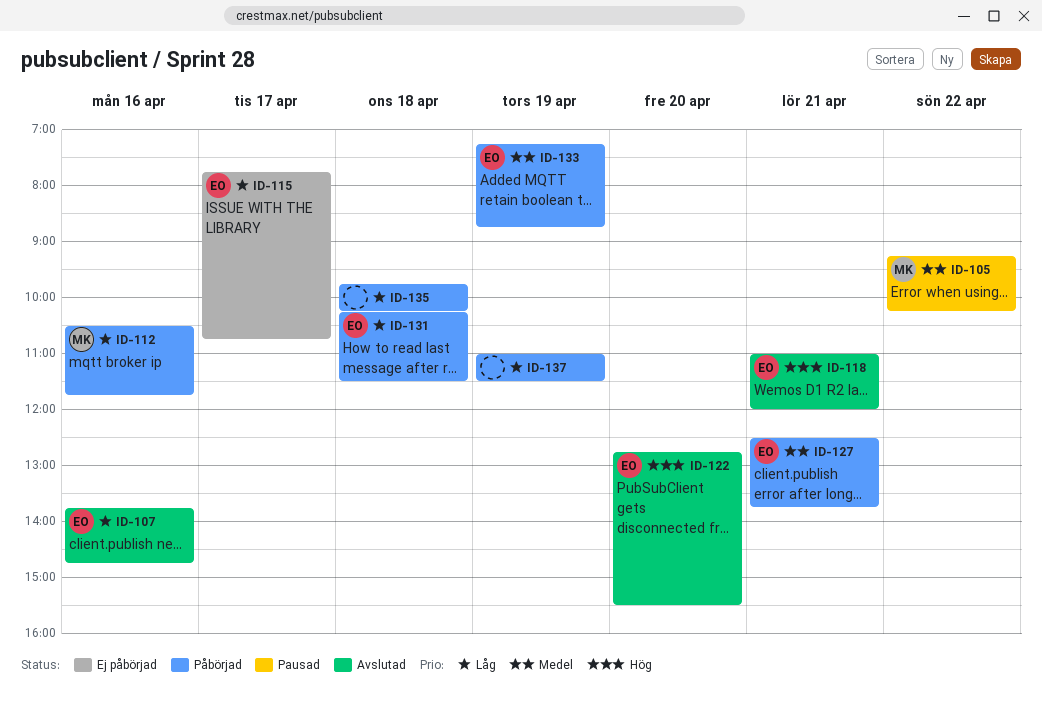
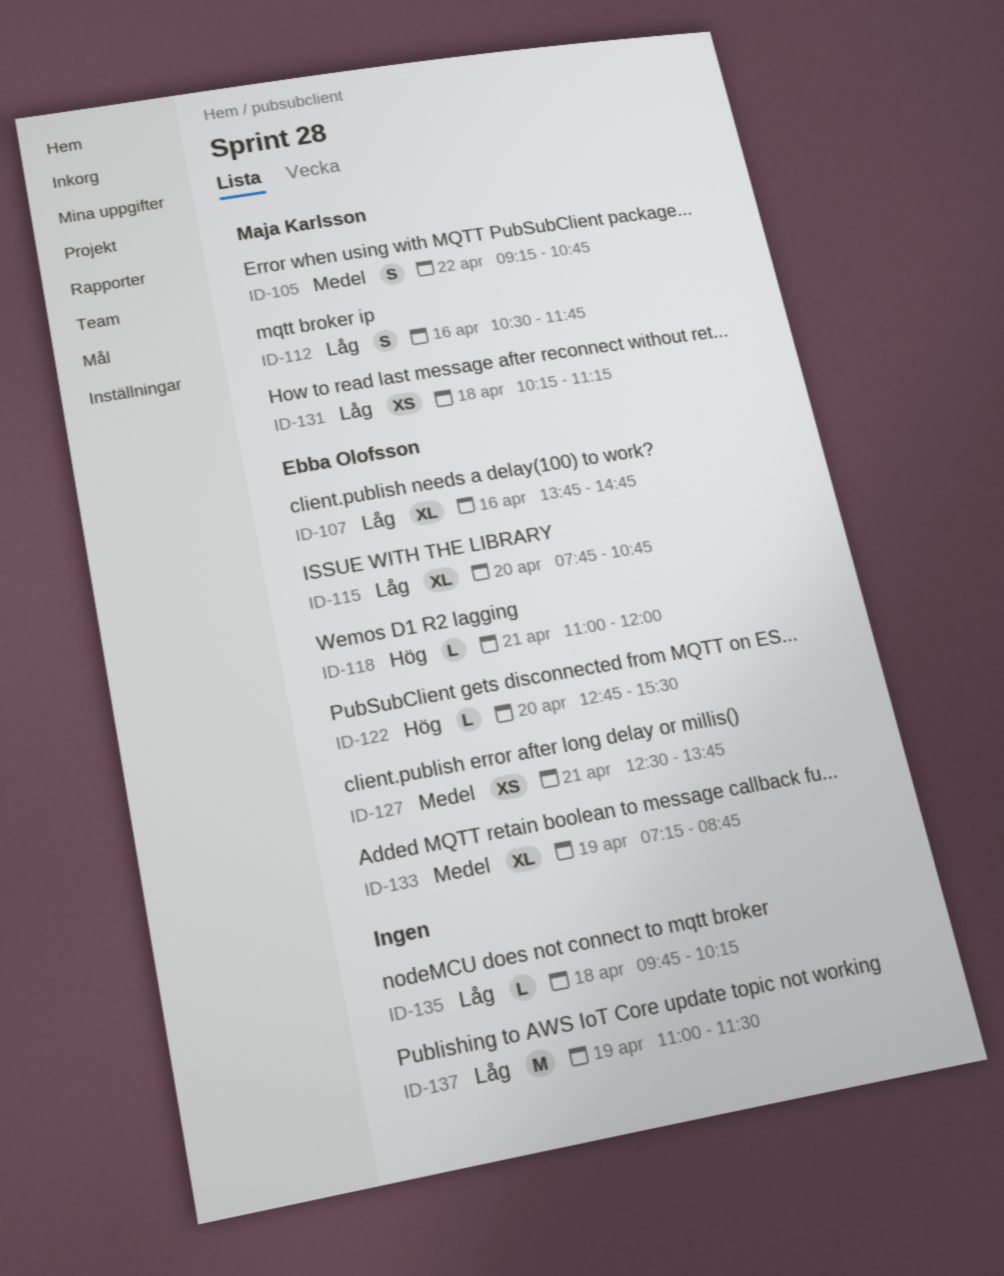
ID-105, ends: 10:15 -> 10:45
ID-115, day: Apr 17 -> Apr 20
ID-131, owner: Ebba Olofsson -> Maja Karlsson
ID-131, ends: 11:30 -> 11:15

